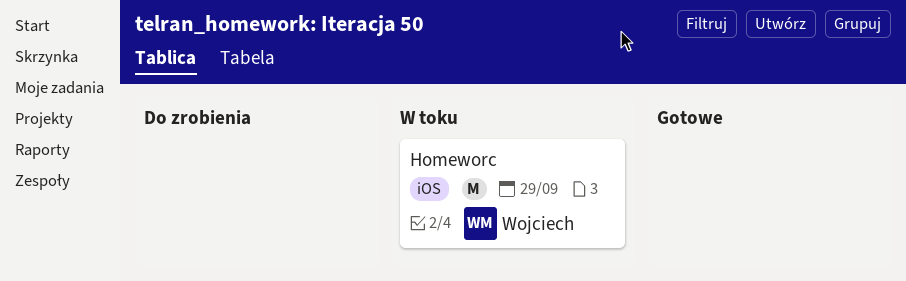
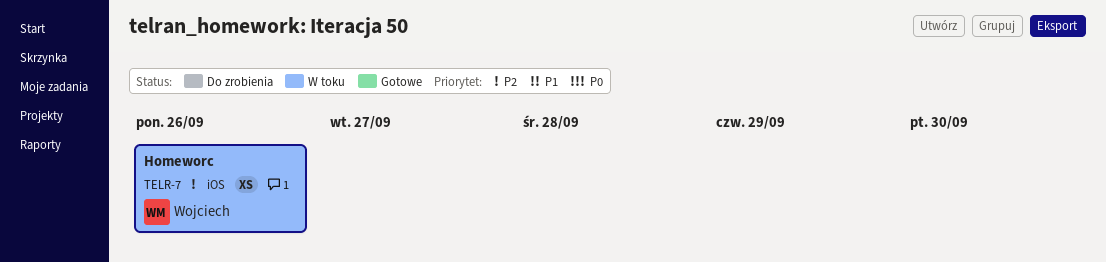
Homeworc, estimate: M -> XS
Homeworc, due: Sep 29 -> Sep 26

